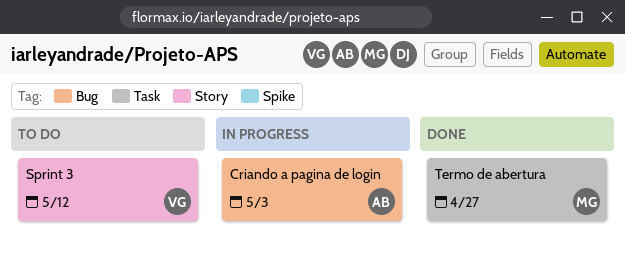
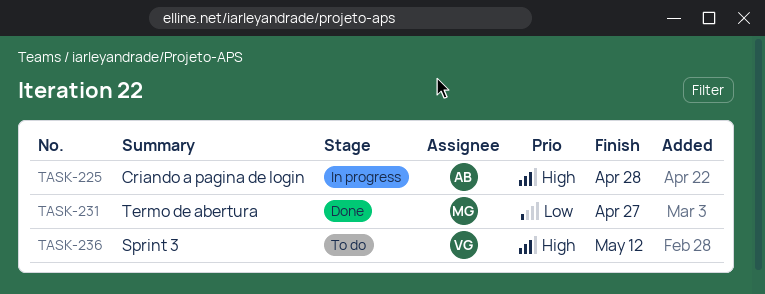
Criando a pagina de login, due: May 3 -> Apr 28

